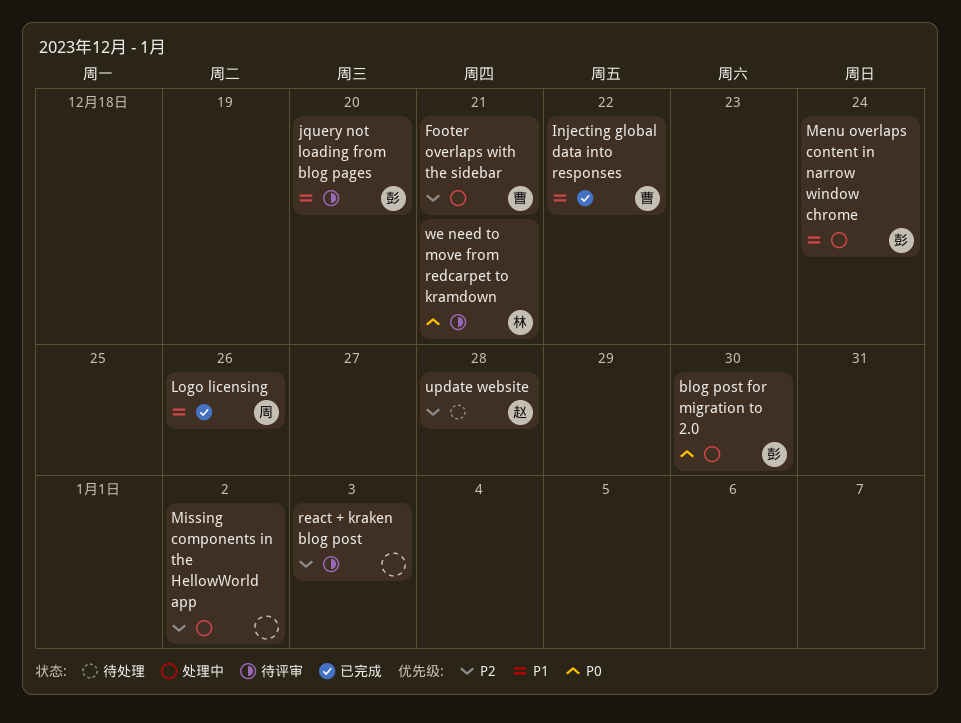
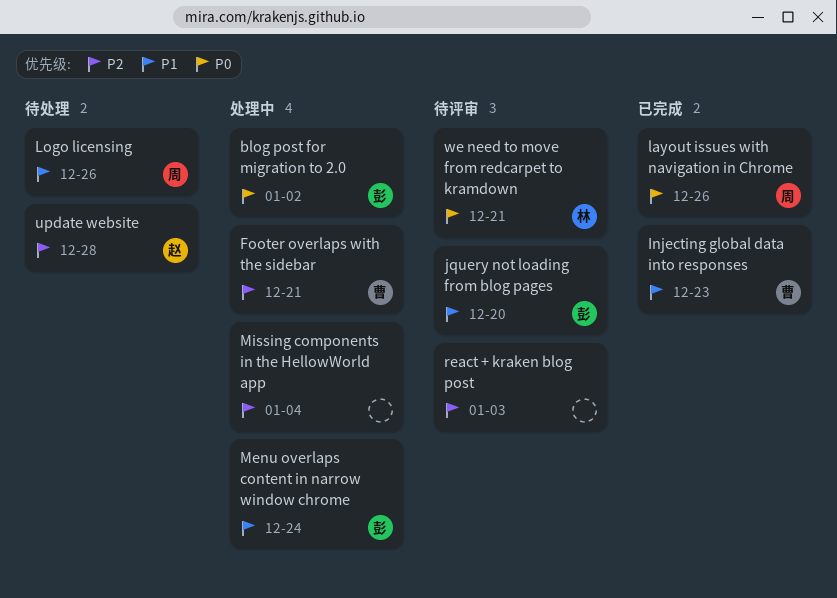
blog post for migration to 2.0, due: Dec 30 -> Jan 2
Injecting global data into responses, due: Dec 22 -> Dec 23
layout issues with navigation in Chrome: none -> present
Logo licensing, status: 已完成 -> 待处理
Missing components in the HellowWorld app, due: Jan 2 -> Jan 4

